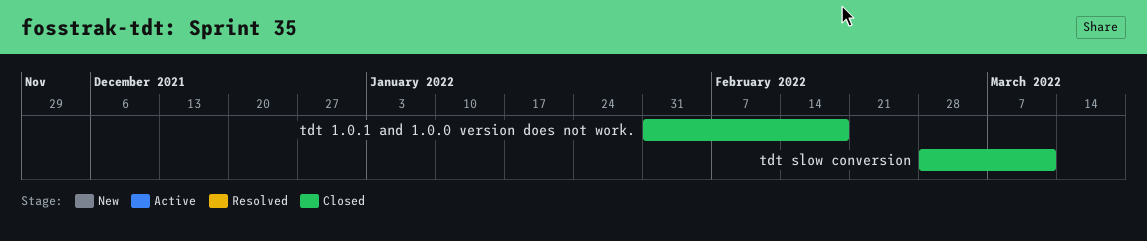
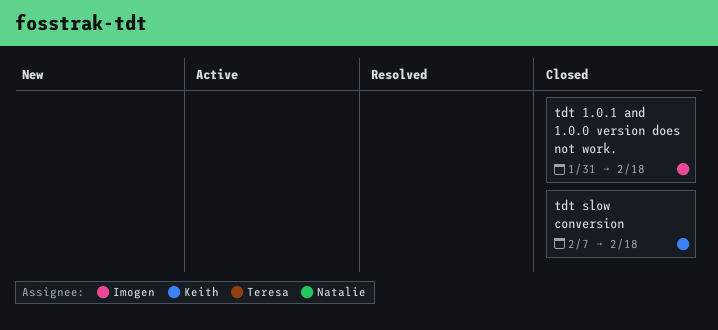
tdt slow conversion, start: Feb 28 -> Feb 7
tdt slow conversion, due: Mar 11 -> Feb 18

